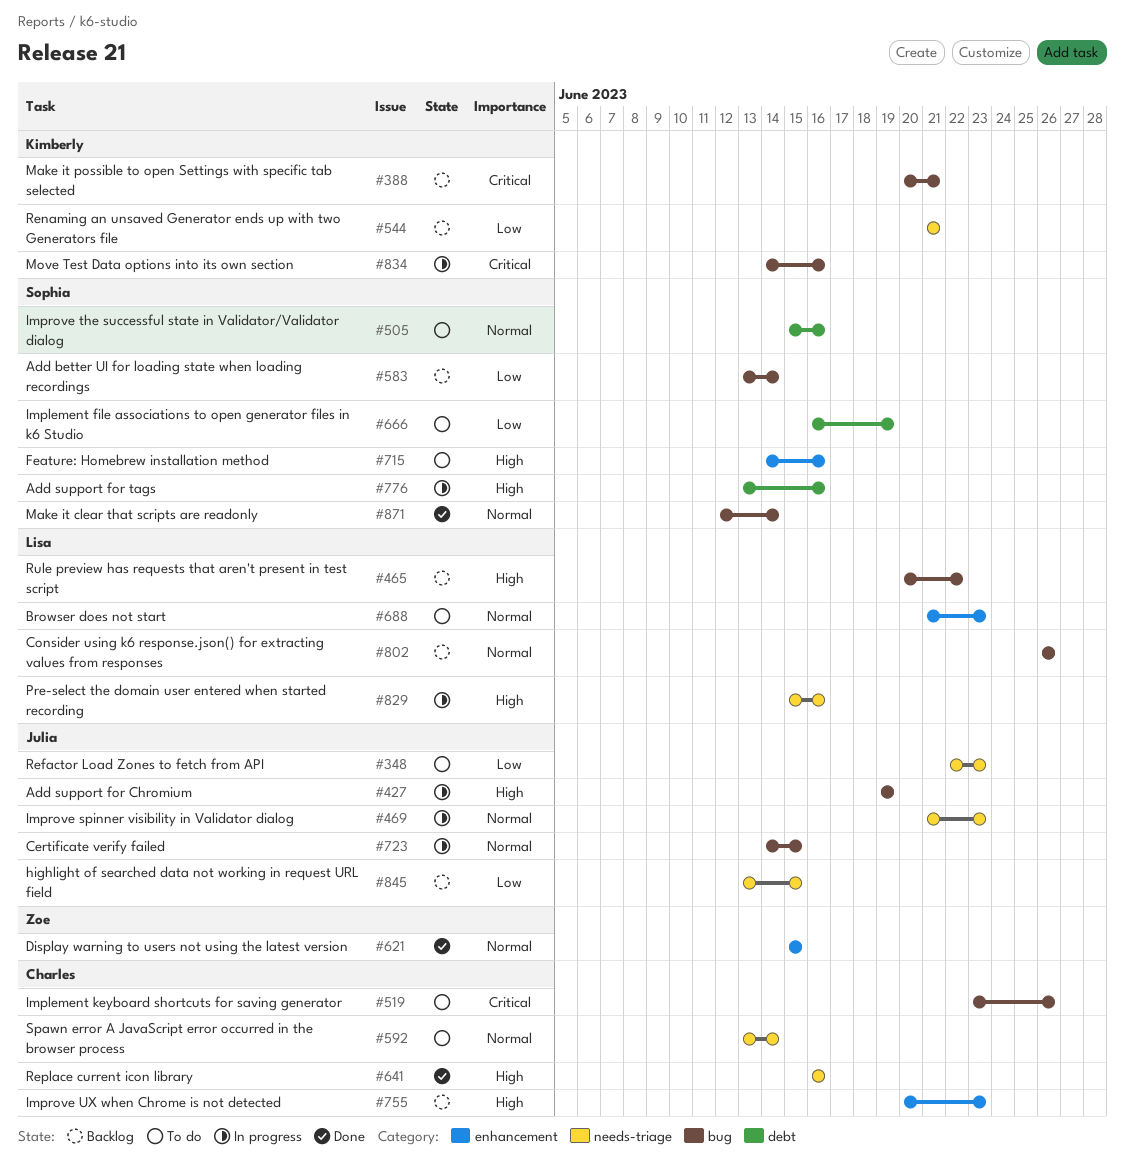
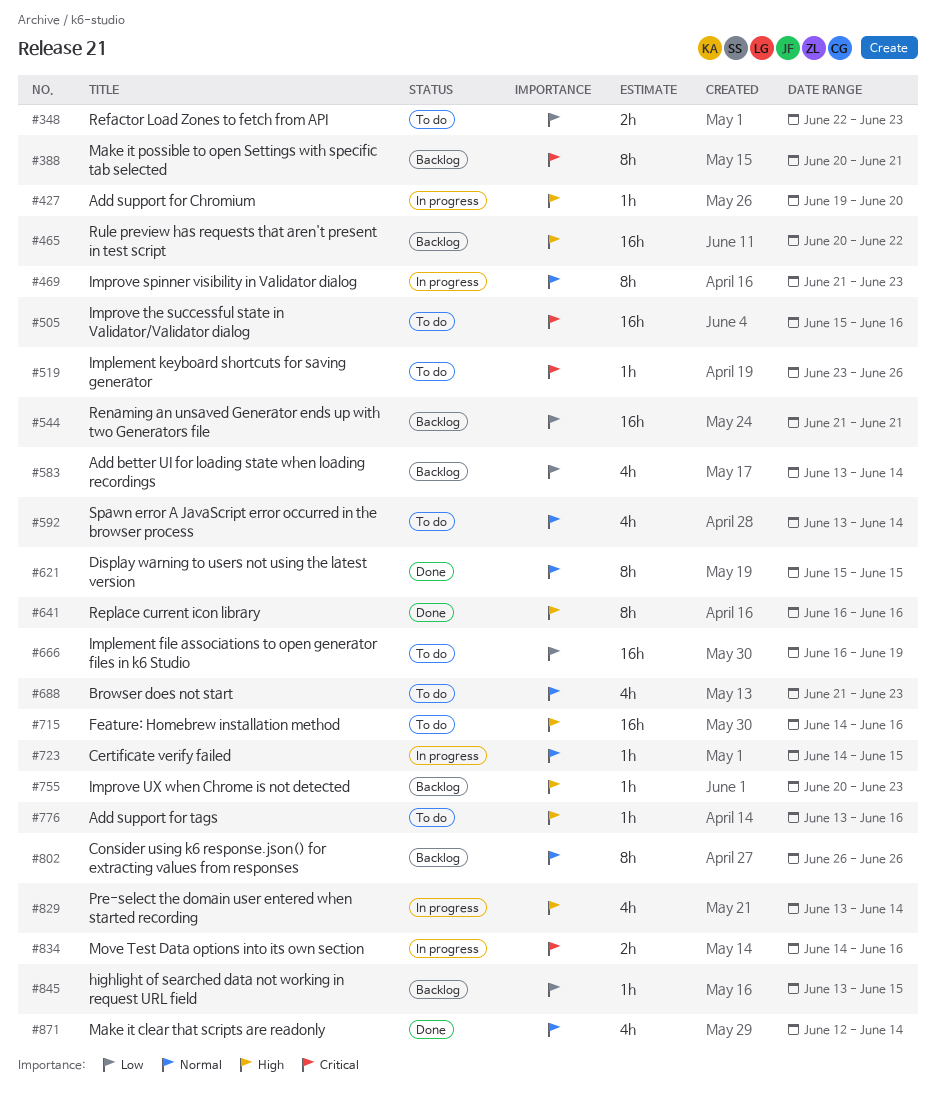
#427, due: Jun 19 -> Jun 20
#505, priority: Normal -> Critical
#776, status: In progress -> To do
#829, start: Jun 15 -> Jun 13
#829, due: Jun 16 -> Jun 14

